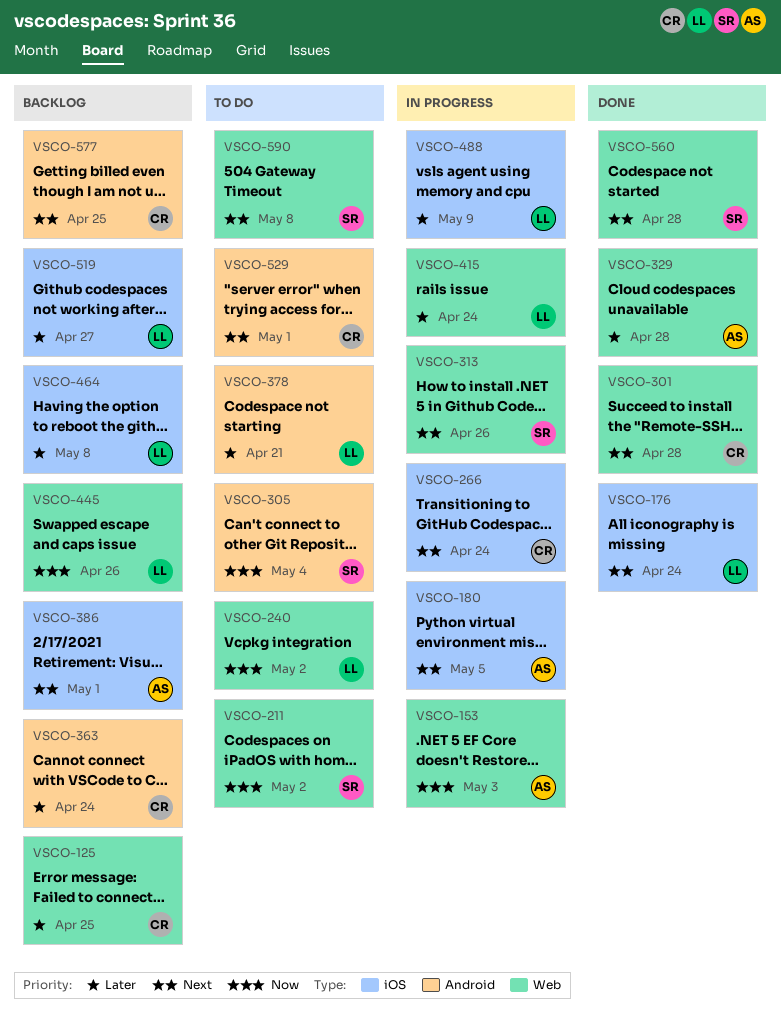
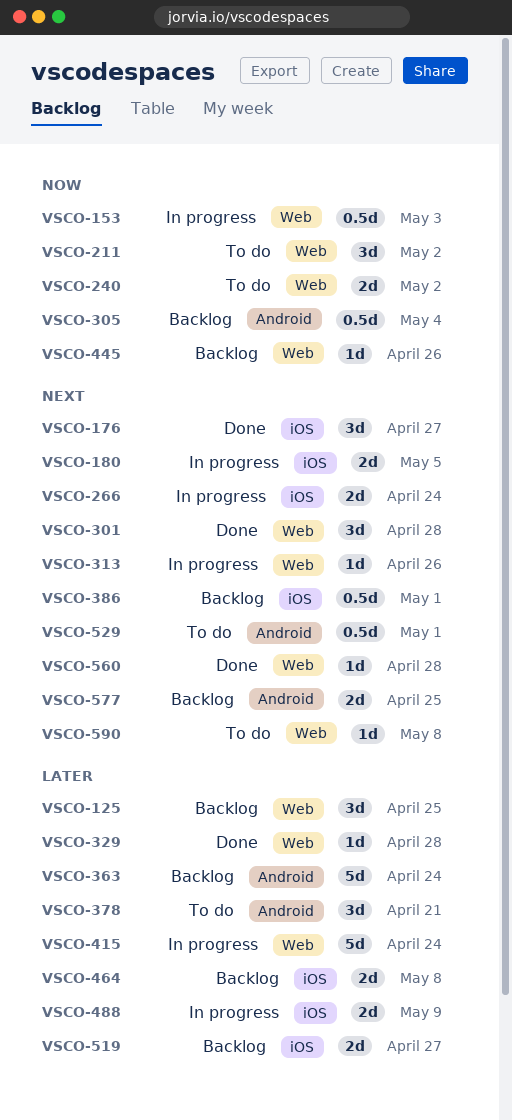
VSCO-176, due: Apr 24 -> Apr 27
VSCO-305, status: To do -> Backlog

